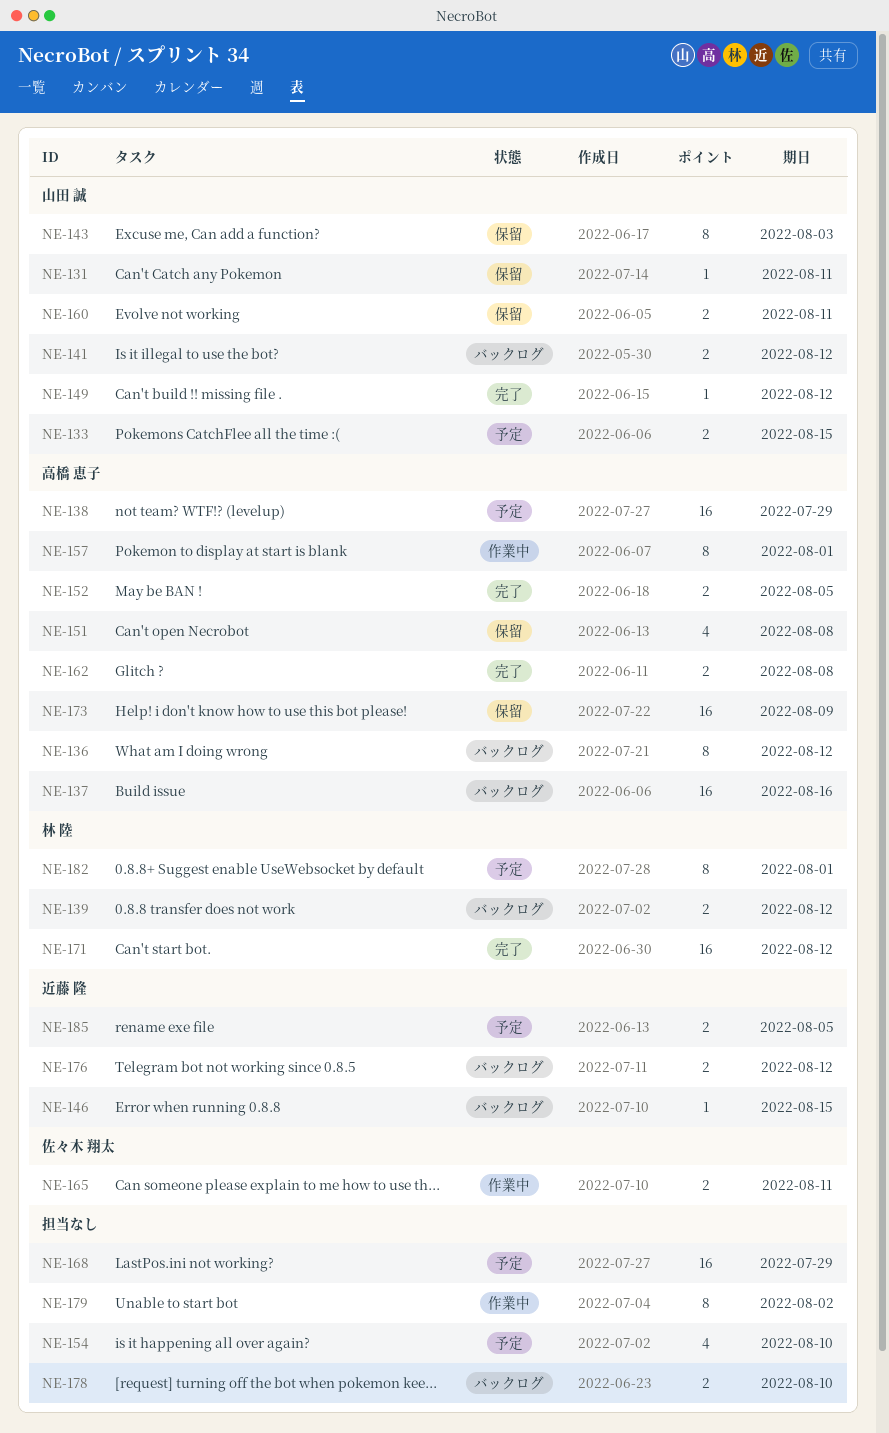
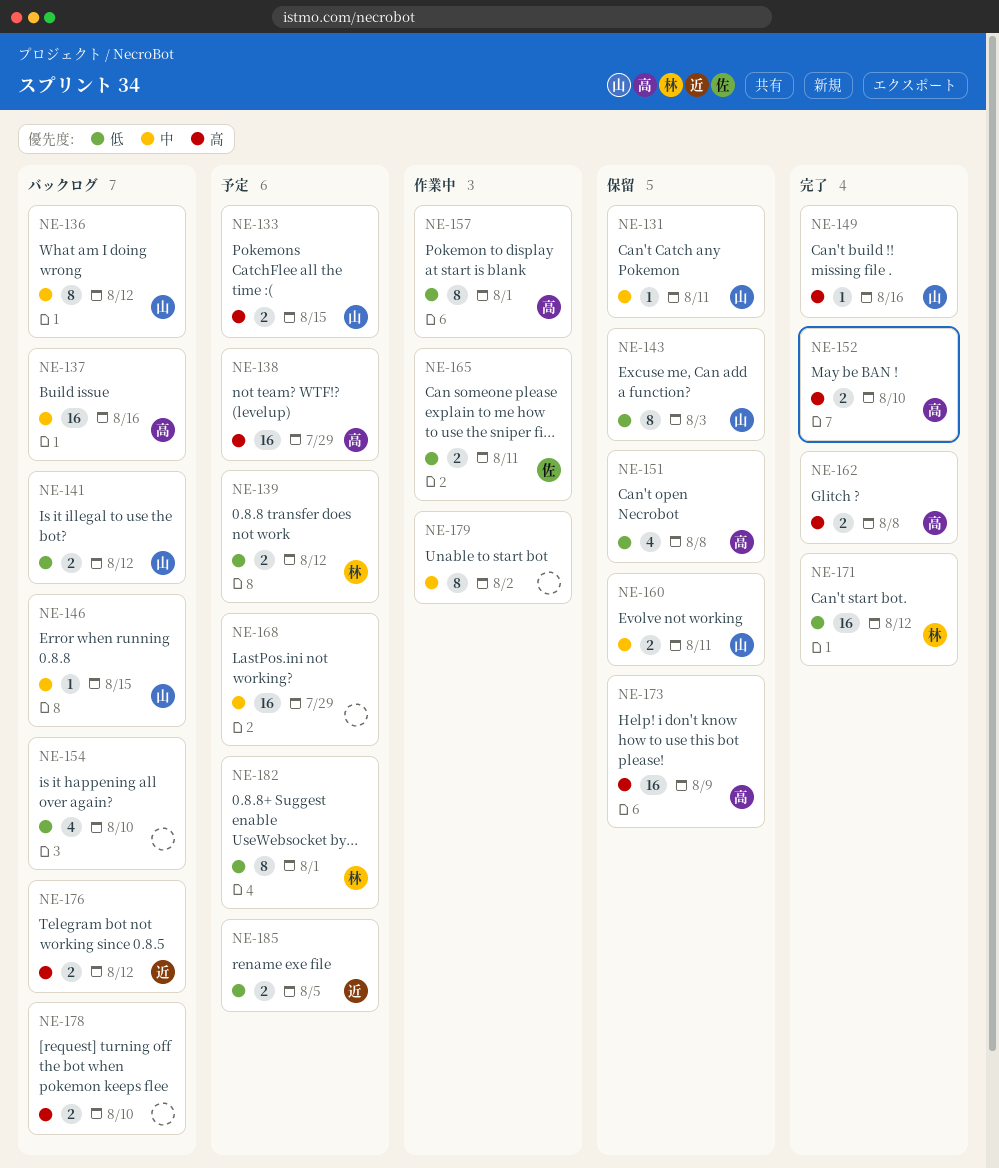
NE-136, owner: 高橋 恵子 -> 山田 誠
NE-139, status: バックログ -> 予定
NE-146, owner: 近藤 隆 -> 山田 誠
NE-149, due: Aug 12 -> Aug 16
NE-152, due: Aug 5 -> Aug 10
NE-154, status: 予定 -> バックログ

